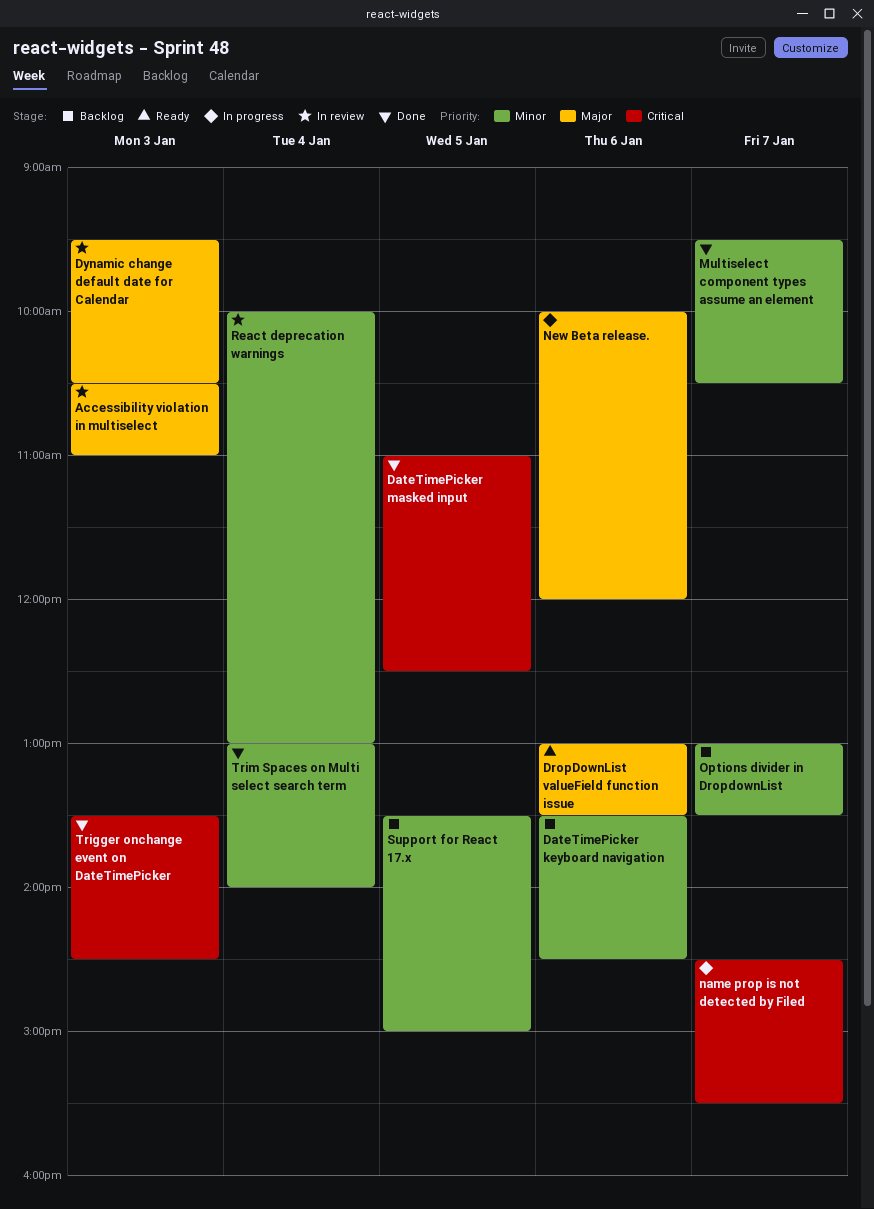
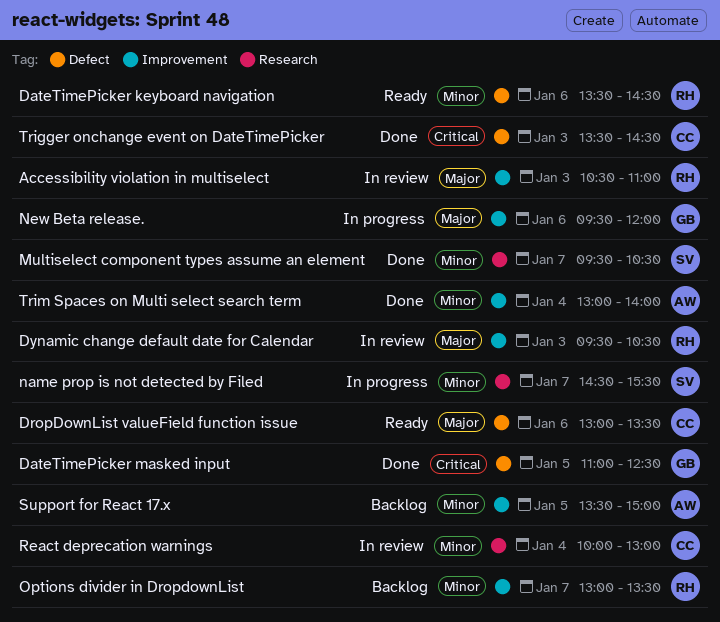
DateTimePicker keyboard navigation, status: Backlog -> Ready
name prop is not detected by Filed, priority: Critical -> Minor
New Beta release., begins: 10:00 -> 09:30

